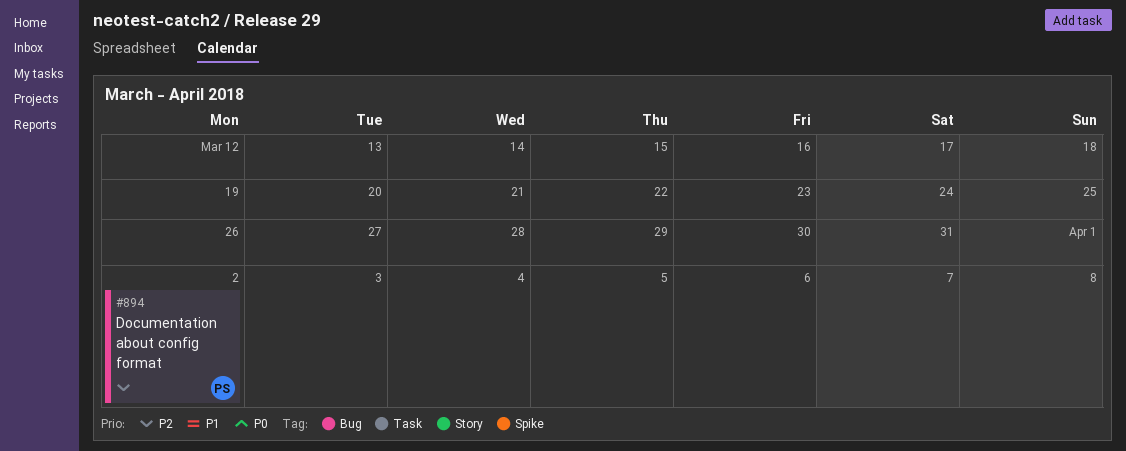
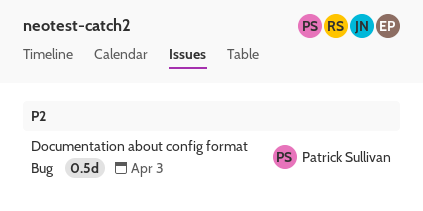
Documentation about config format, due: Apr 2 -> Apr 3

